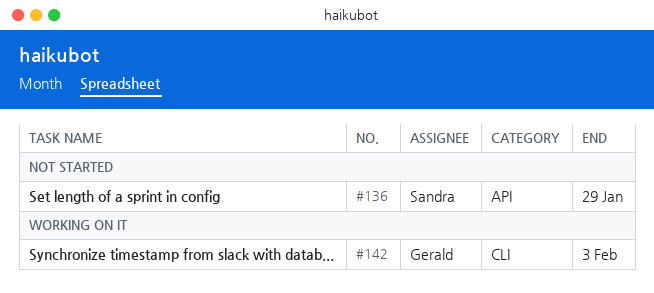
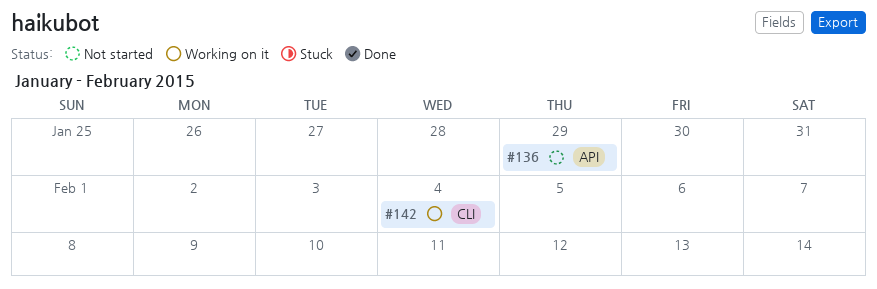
#142, due: Feb 3 -> Feb 4

